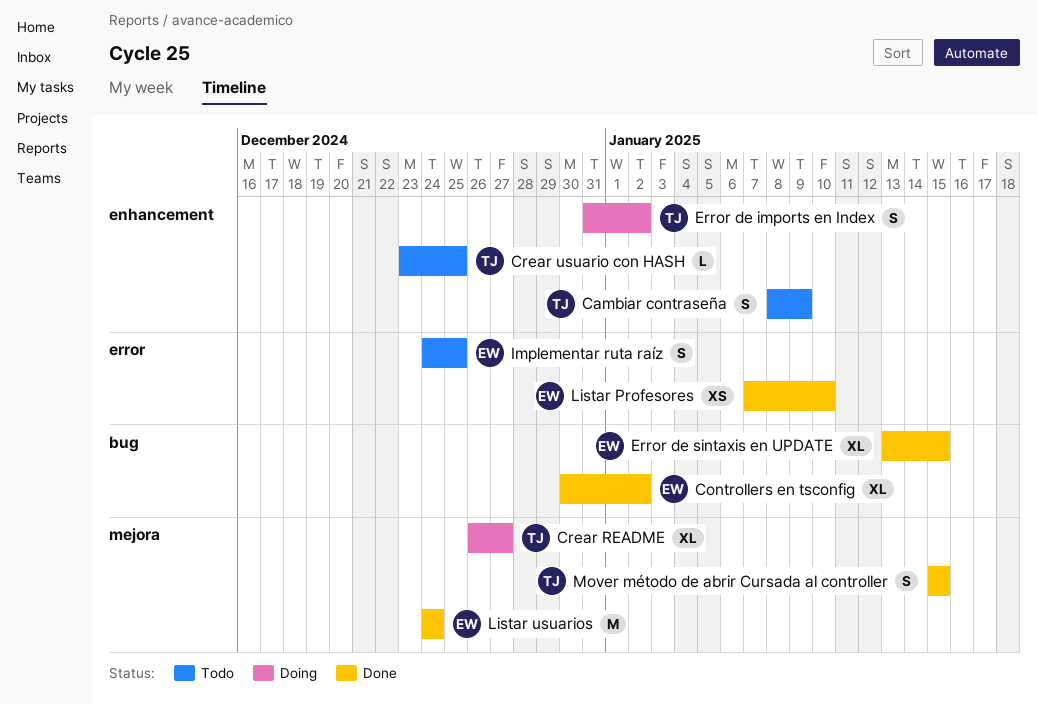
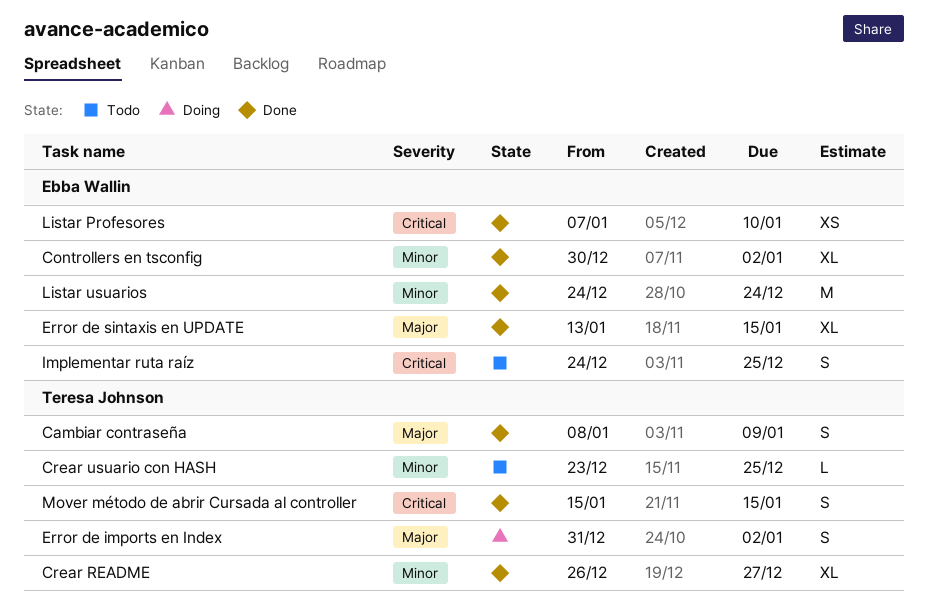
Cambiar contraseña, status: Todo -> Done
Crear README, status: Doing -> Done

